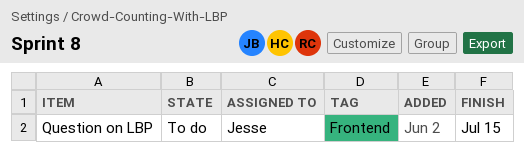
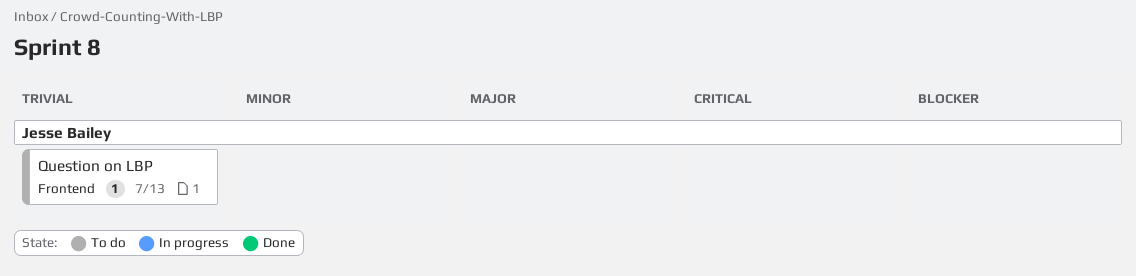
Question on LBP, due: Jul 15 -> Jul 13

